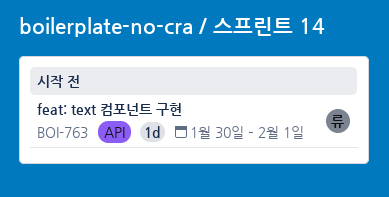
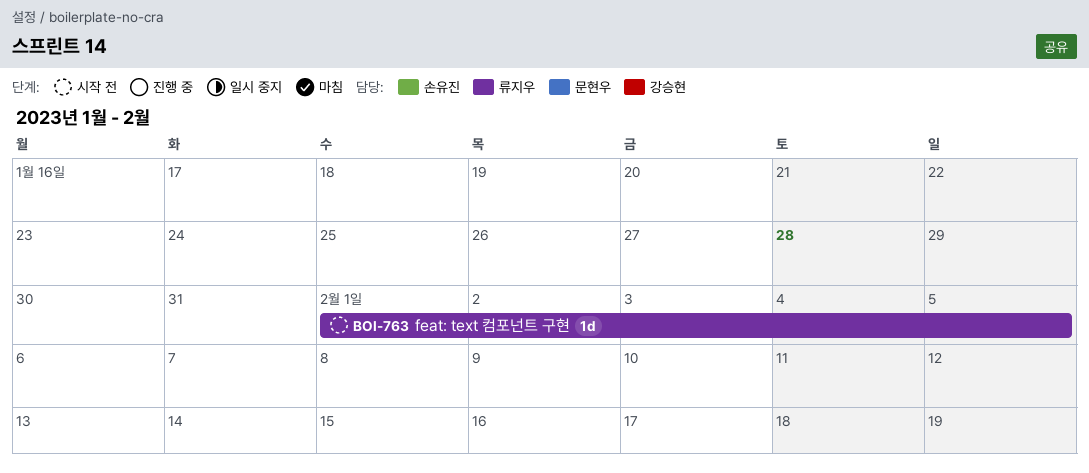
BOI-763, start: Jan 30 -> Feb 1
BOI-763, due: Feb 1 -> Feb 5

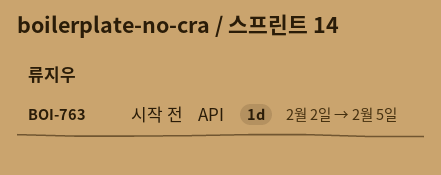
BOI-763, start: Feb 1 -> Feb 2

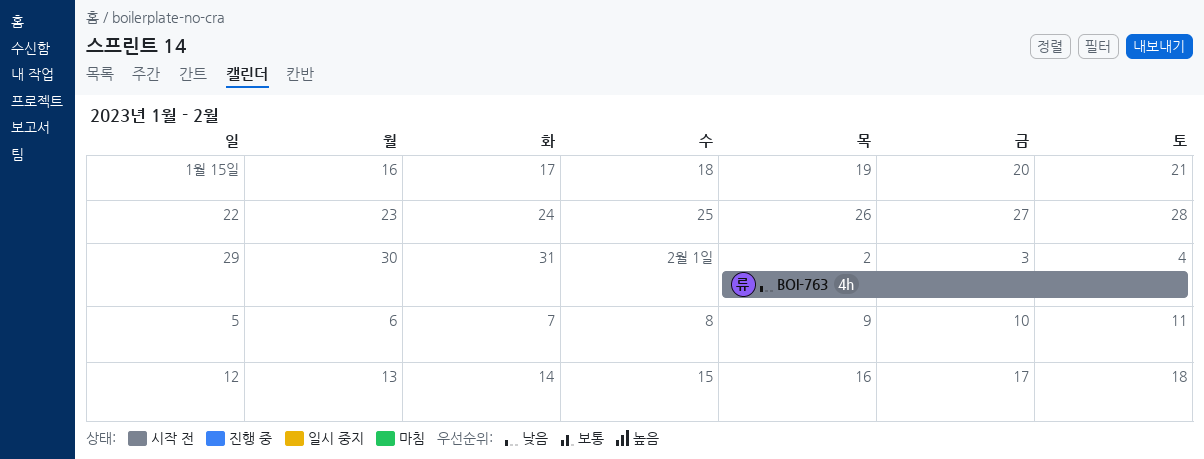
BOI-763, estimate: 1d -> 4h
BOI-763, due: Feb 5 -> Feb 4

